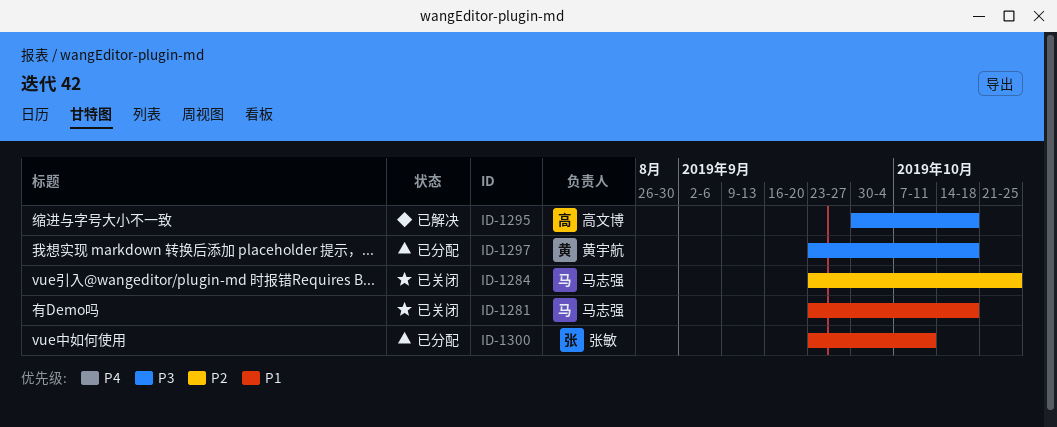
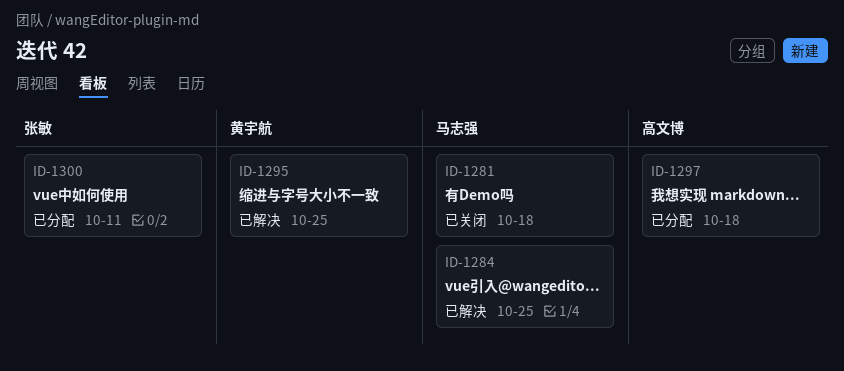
ID-1284, status: 已关闭 -> 已解决
ID-1295, owner: 高文博 -> 黄宇航
ID-1295, due: Oct 18 -> Oct 25
ID-1297, owner: 黄宇航 -> 高文博

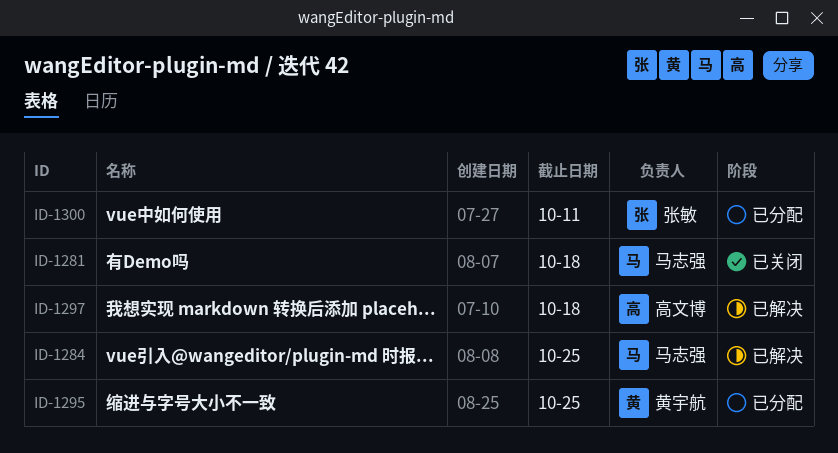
ID-1295, status: 已解决 -> 已分配
ID-1297, status: 已分配 -> 已解决

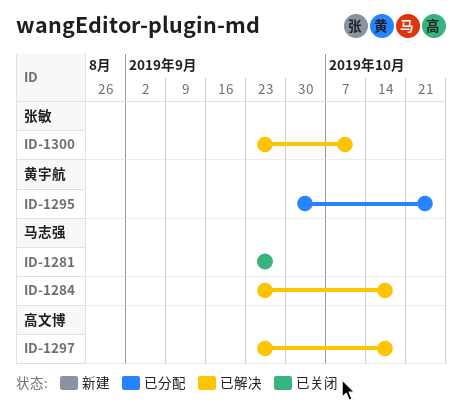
ID-1281, due: Oct 18 -> Sep 27
ID-1284, due: Oct 25 -> Oct 18
ID-1300, status: 已分配 -> 已解决

